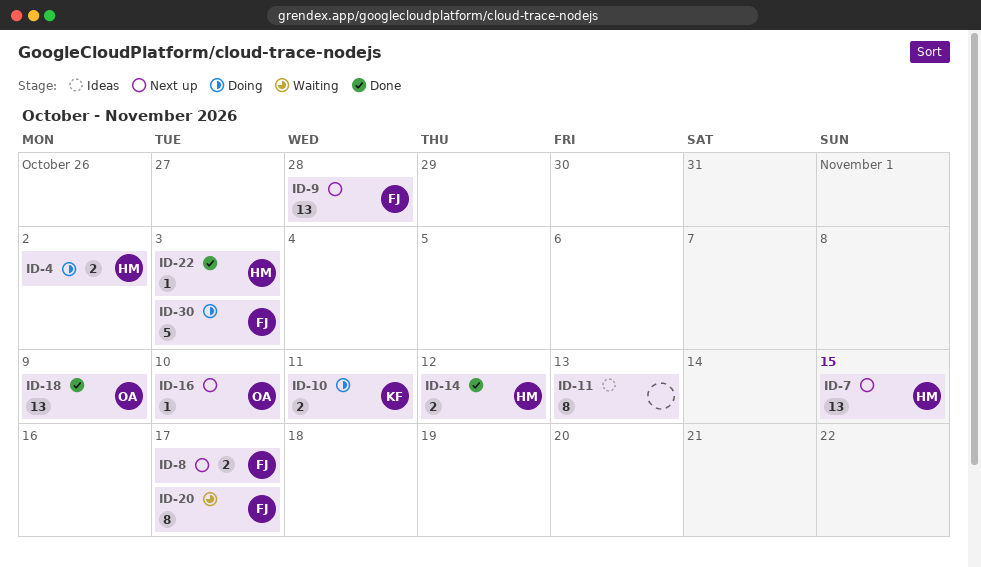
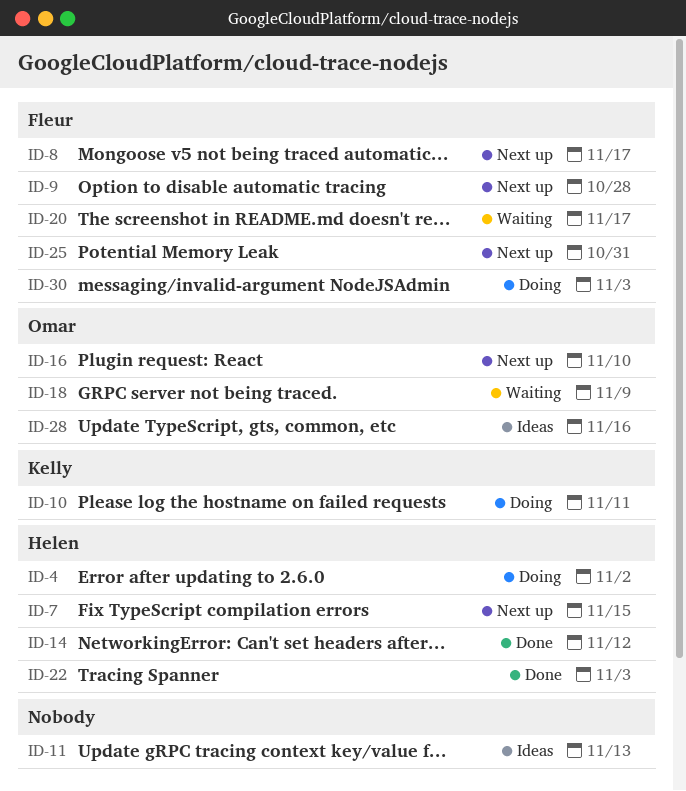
ID-18, status: Done -> Waiting
ID-25: none -> present
ID-28: none -> present

